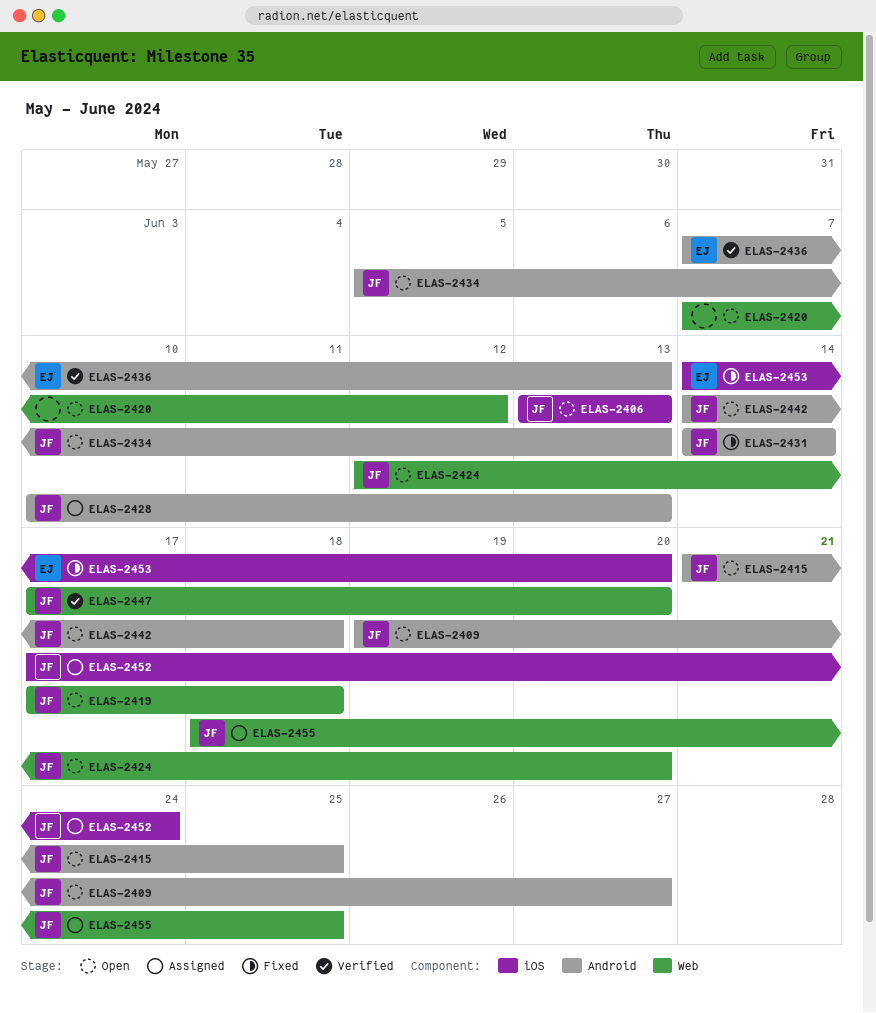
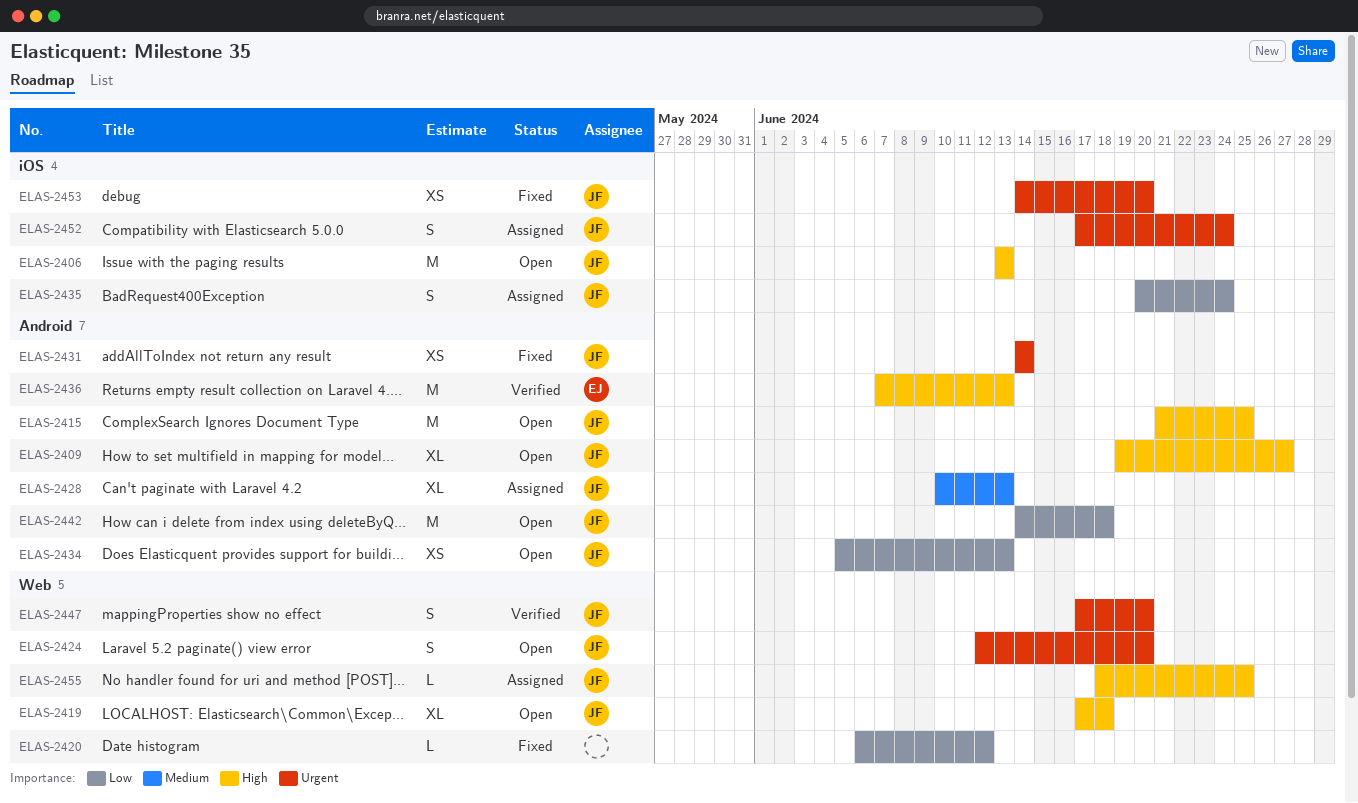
ELAS-2420, status: Open -> Fixed
ELAS-2420, start: Jun 7 -> Jun 6
ELAS-2435: none -> present
ELAS-2453, owner: EJ -> JF

